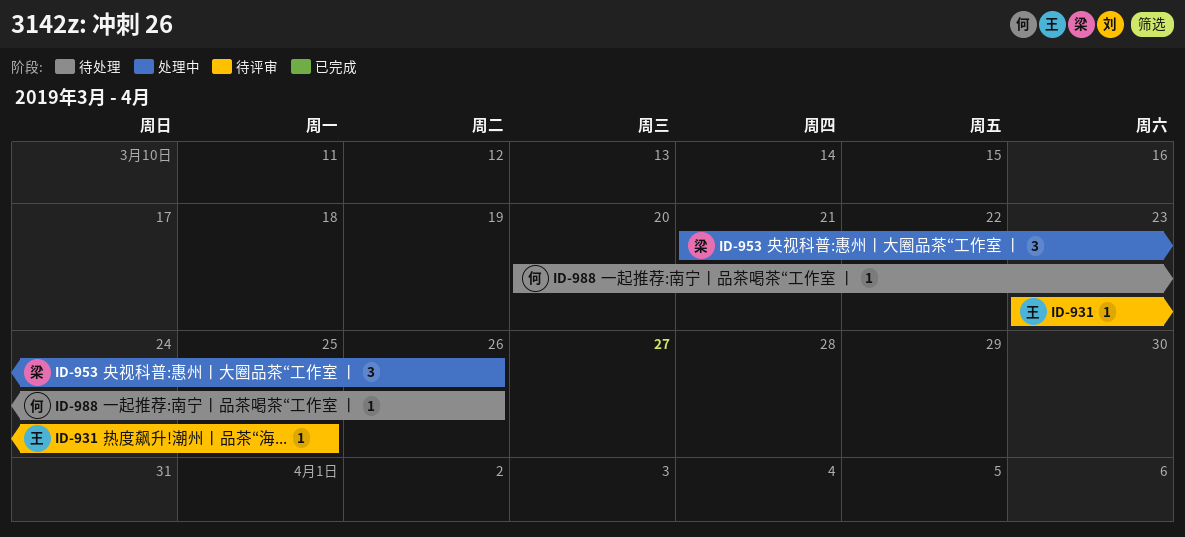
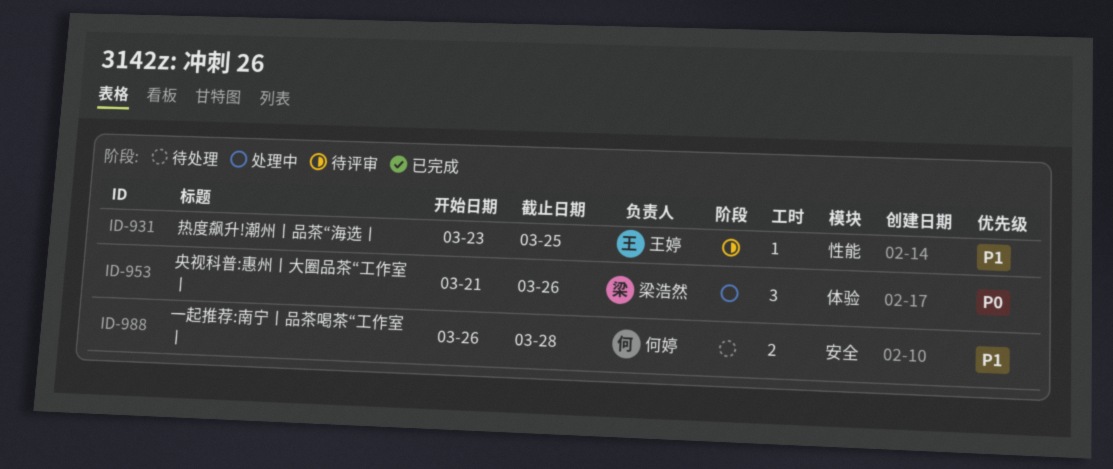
ID-988, estimate: 1 -> 2
ID-988, start: Mar 20 -> Mar 26
ID-988, due: Mar 26 -> Mar 28

